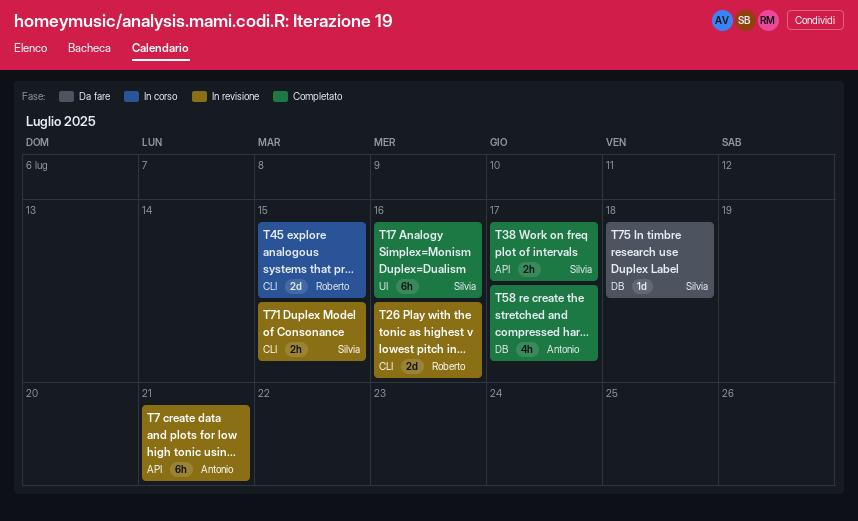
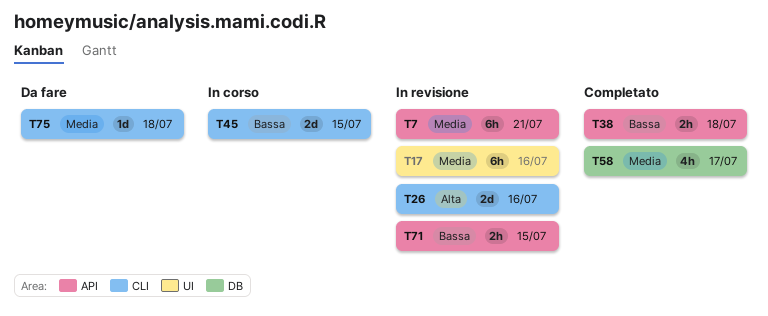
T17, status: Completato -> In revisione
T38, due: Jul 17 -> Jul 18
T71, label: CLI -> API
T75, label: DB -> CLI

